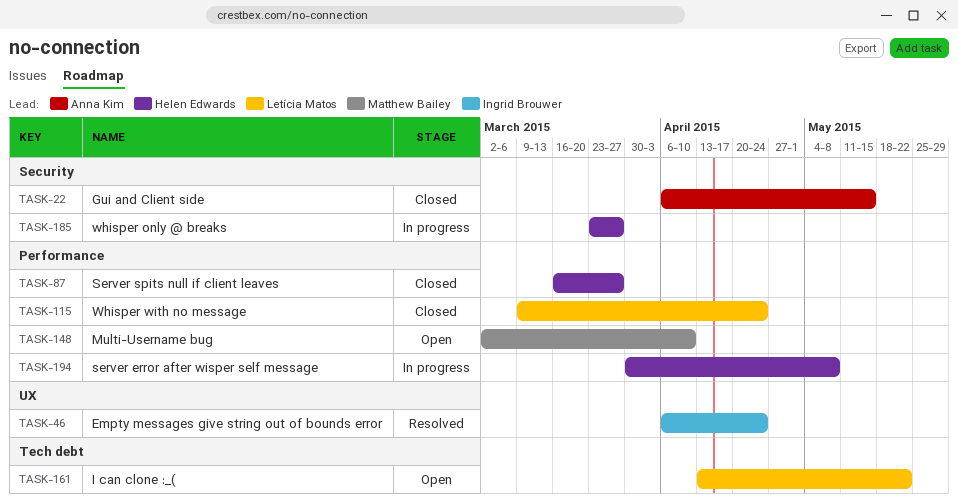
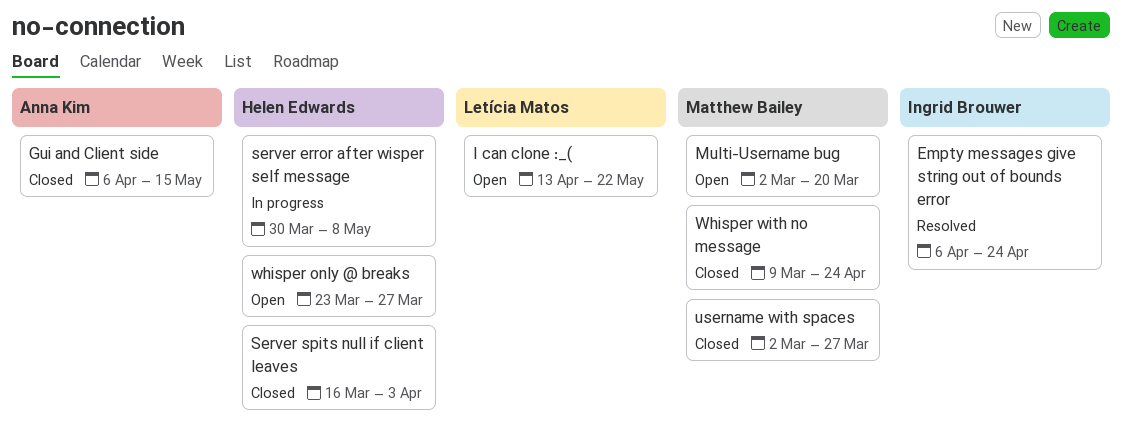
Multi-Username bug, due: Apr 10 -> Mar 20
Server spits null if client leaves, due: Mar 27 -> Apr 3
username with spaces: none -> present
whisper only @ breaks, status: In progress -> Open
Whisper with no message, owner: Letícia Matos -> Matthew Bailey

